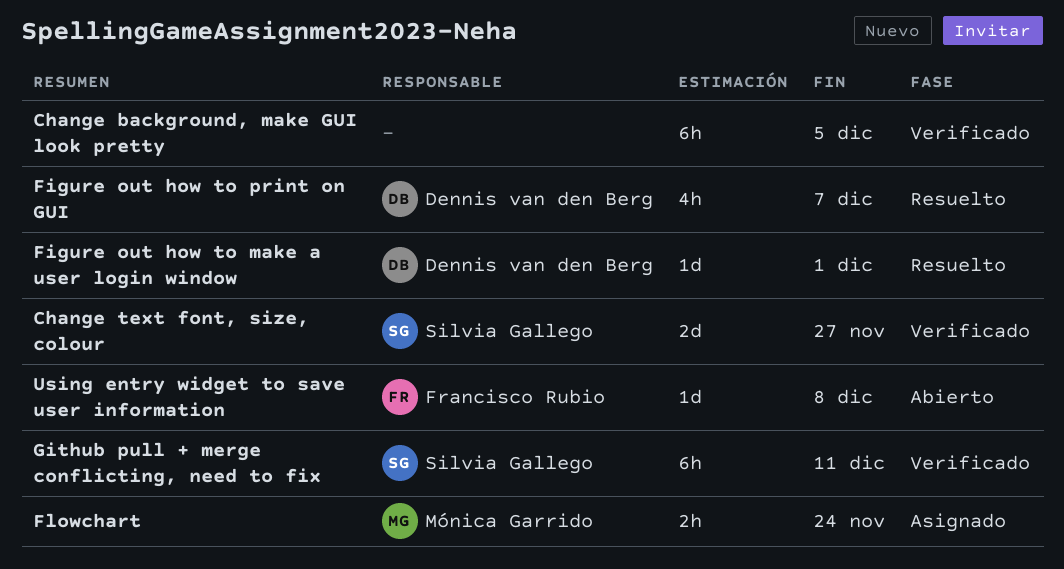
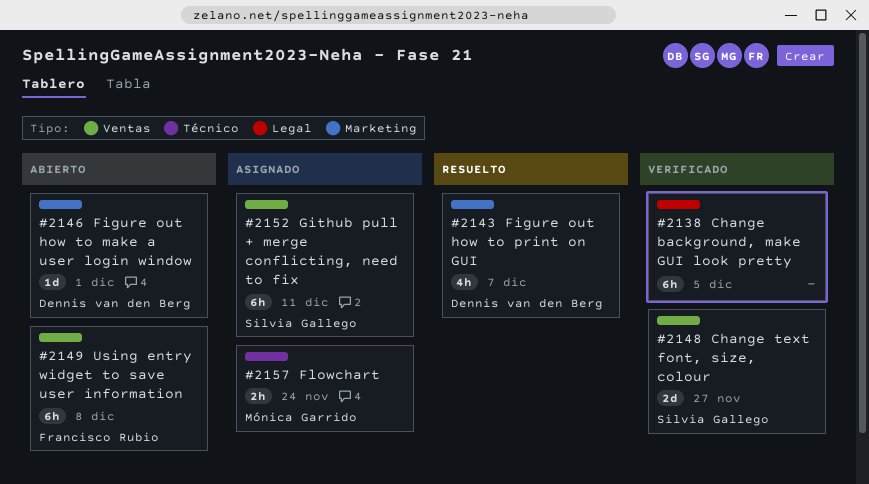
Figure out how to make a user login window, status: Resuelto -> Abierto
Github pull + merge conflicting, need to fix, status: Verificado -> Asignado
Using entry widget to save user information, estimate: 1d -> 6h

